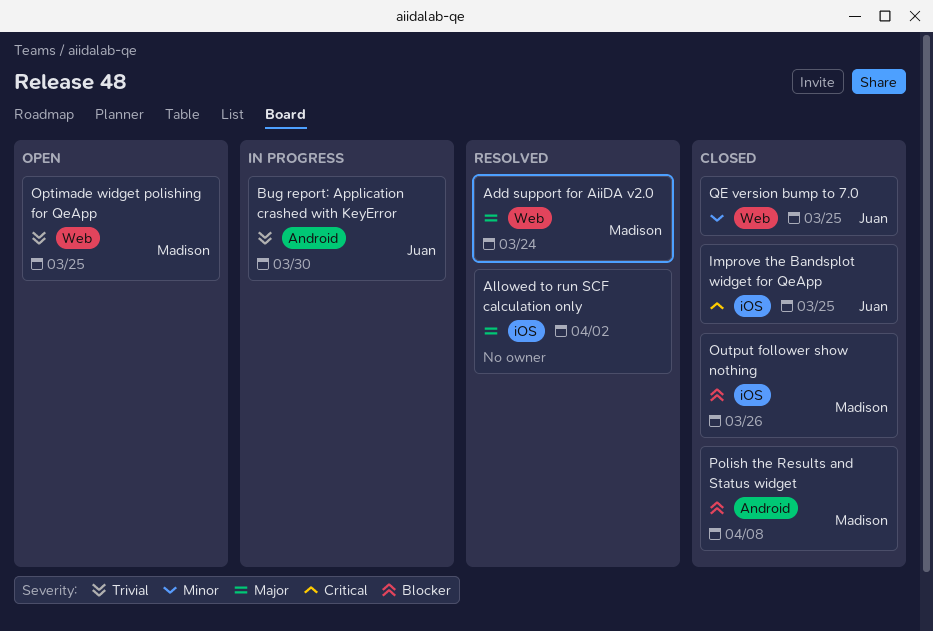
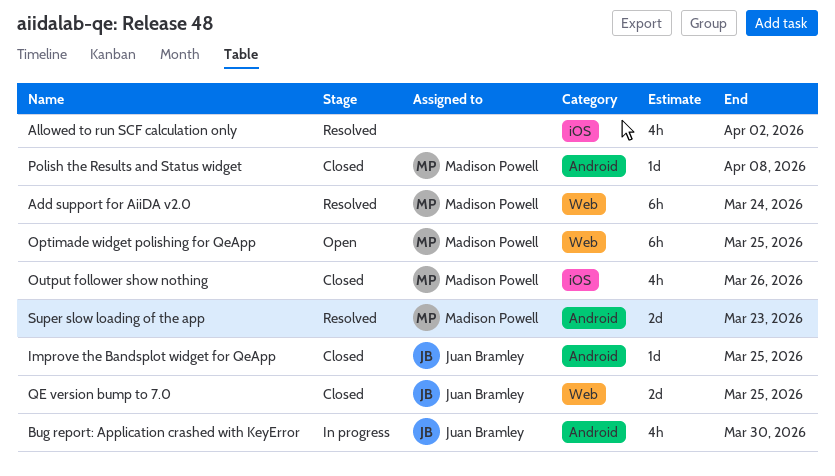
Improve the Bandsplot widget for QeApp, label: iOS -> Android
Super slow loading of the app: none -> present

